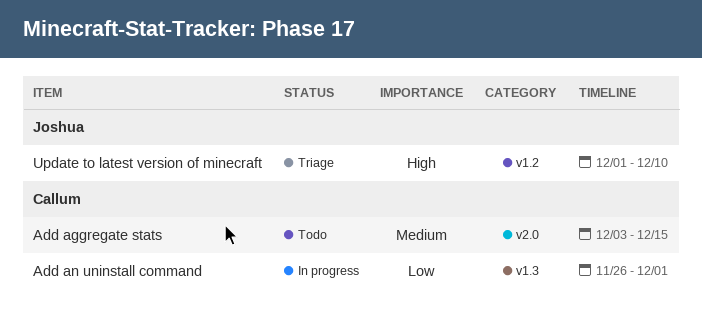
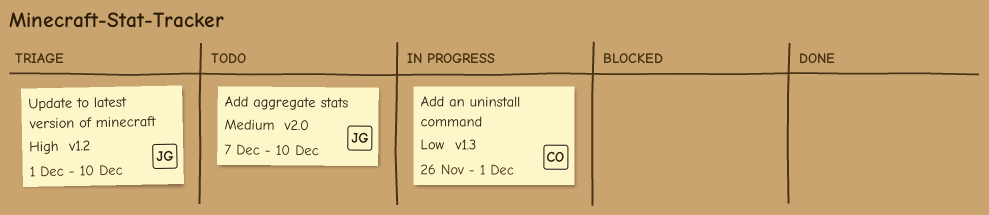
Add aggregate stats, owner: Callum -> Joshua
Add aggregate stats, start: Dec 3 -> Dec 7
Add aggregate stats, due: Dec 15 -> Dec 10

